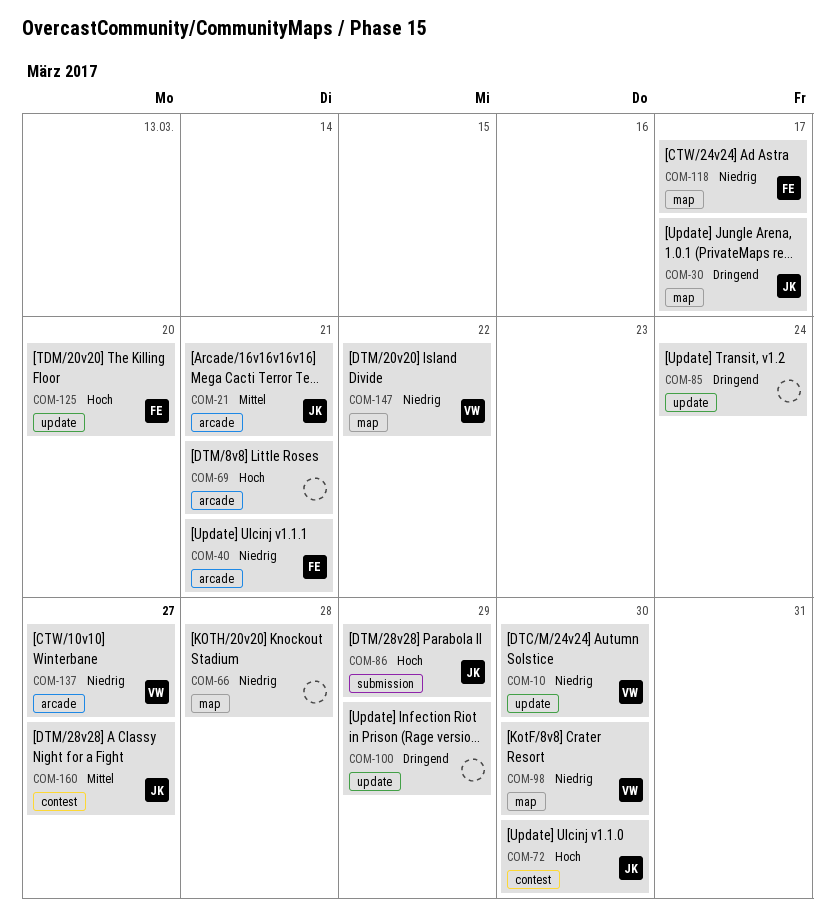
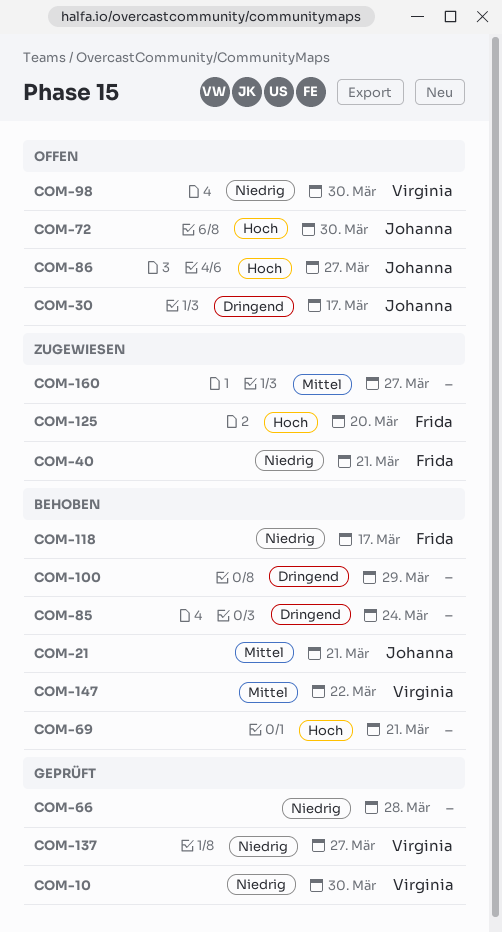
COM-86, due: Mar 29 -> Mar 27
COM-147, priority: Niedrig -> Mittel
COM-160, owner: Johanna -> none

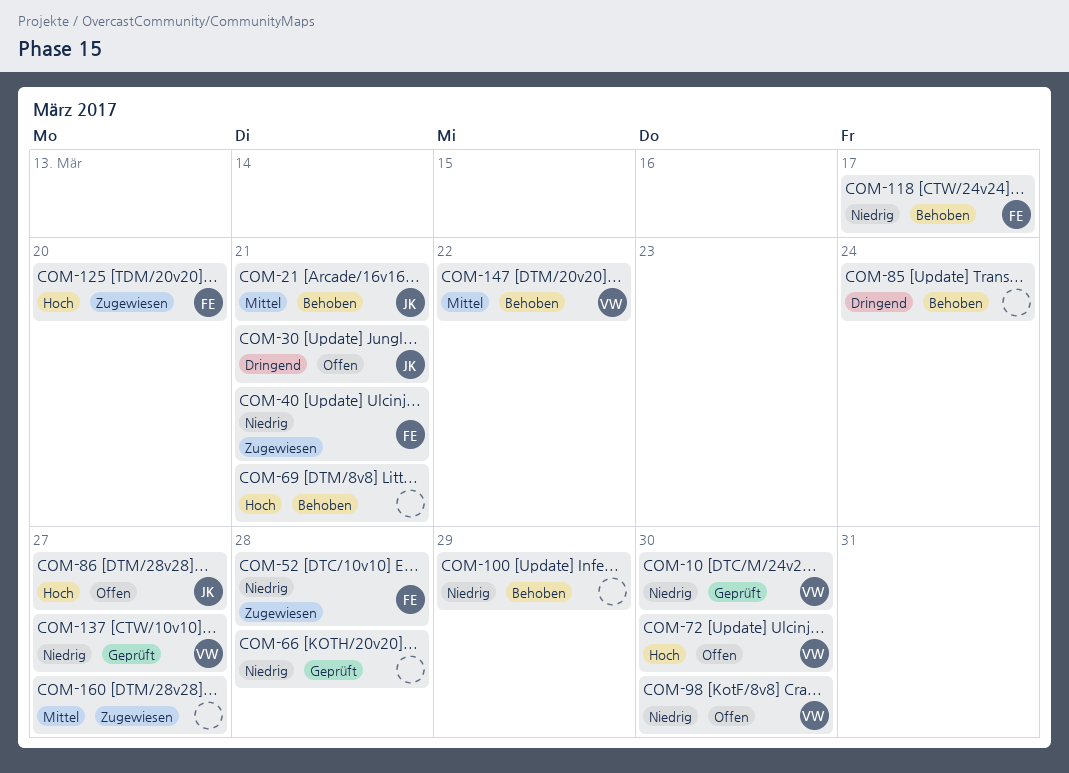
COM-30, due: Mar 17 -> Mar 21
COM-52: none -> present
COM-72, owner: Johanna -> Virginia
COM-100, priority: Dringend -> Niedrig

